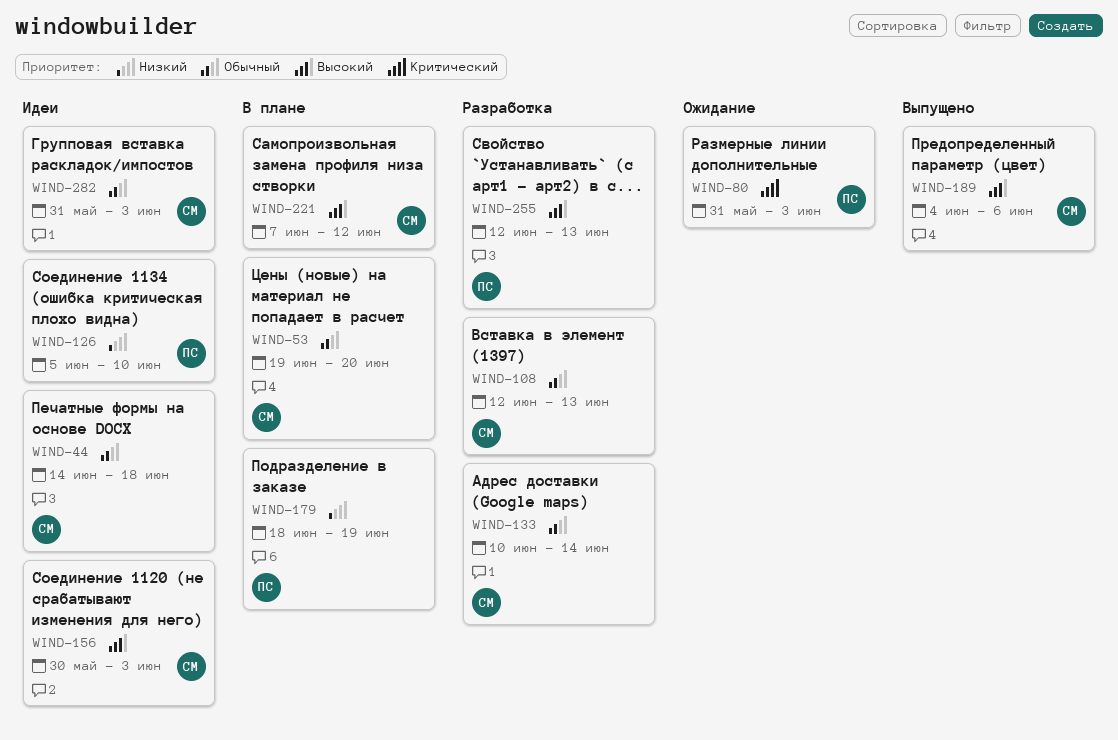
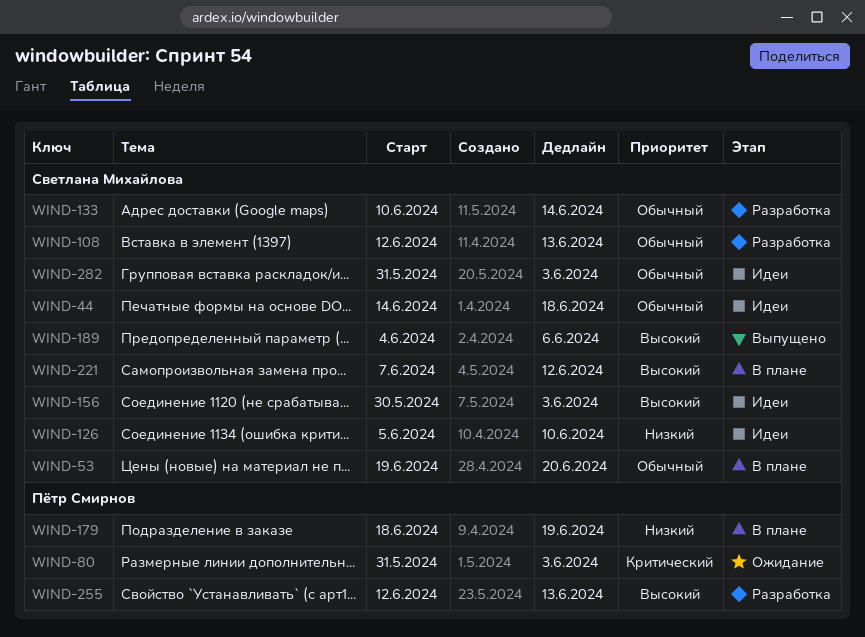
WIND-126, owner: Пётр Смирнов -> Светлана Михайлова

